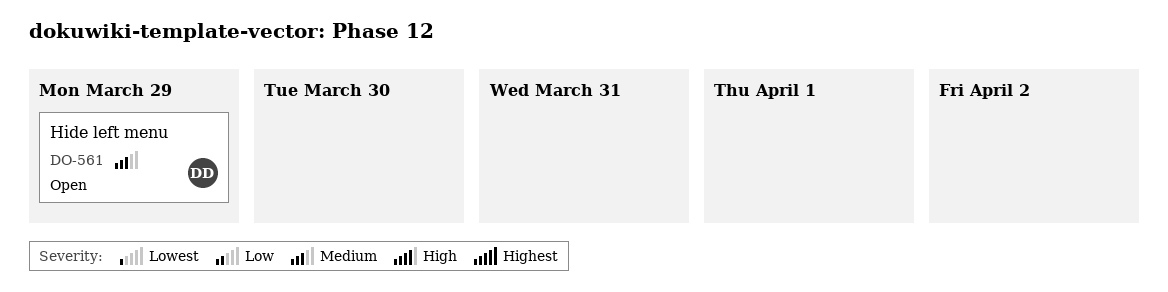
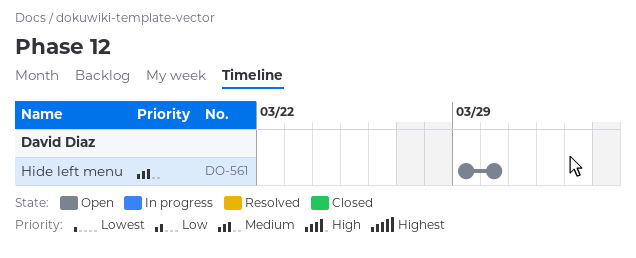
DO-561, due: Mar 29 -> Mar 30

